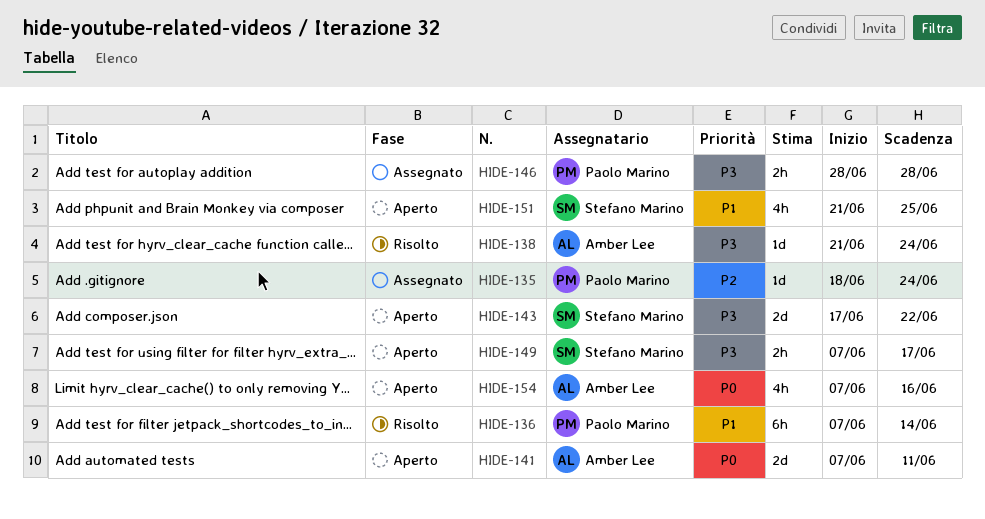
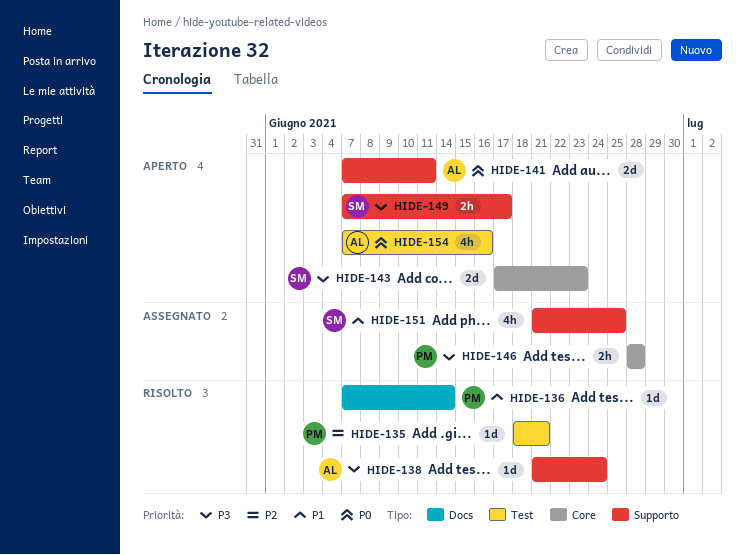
HIDE-135, status: Assegnato -> Risolto
HIDE-135, due: Jun 24 -> Jun 21
HIDE-136, estimate: 6h -> 1d
HIDE-143, due: Jun 22 -> Jun 23
HIDE-151, status: Aperto -> Assegnato

